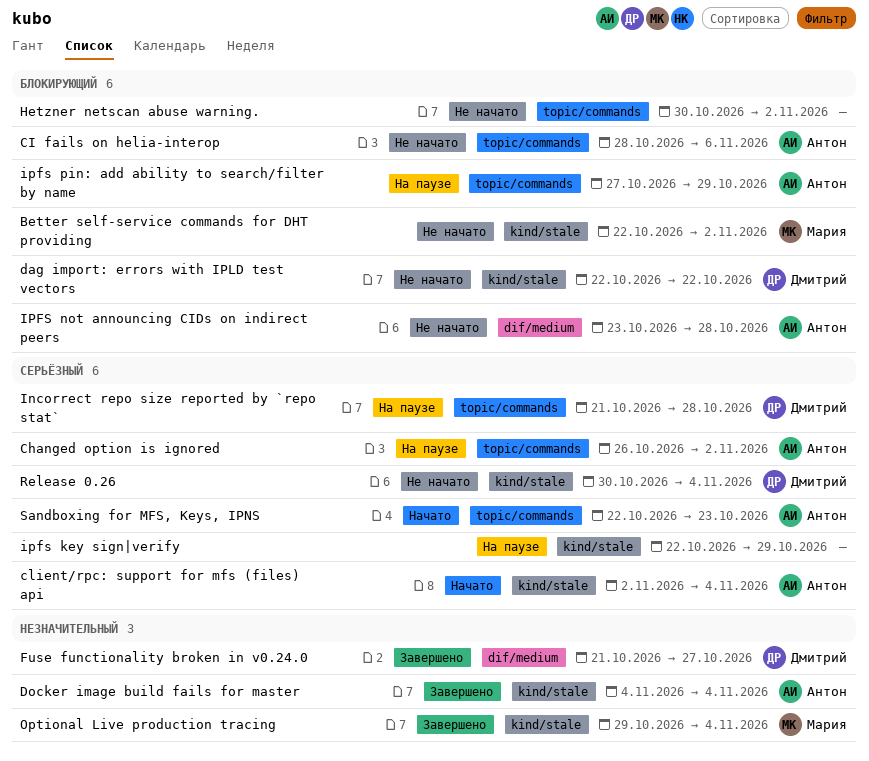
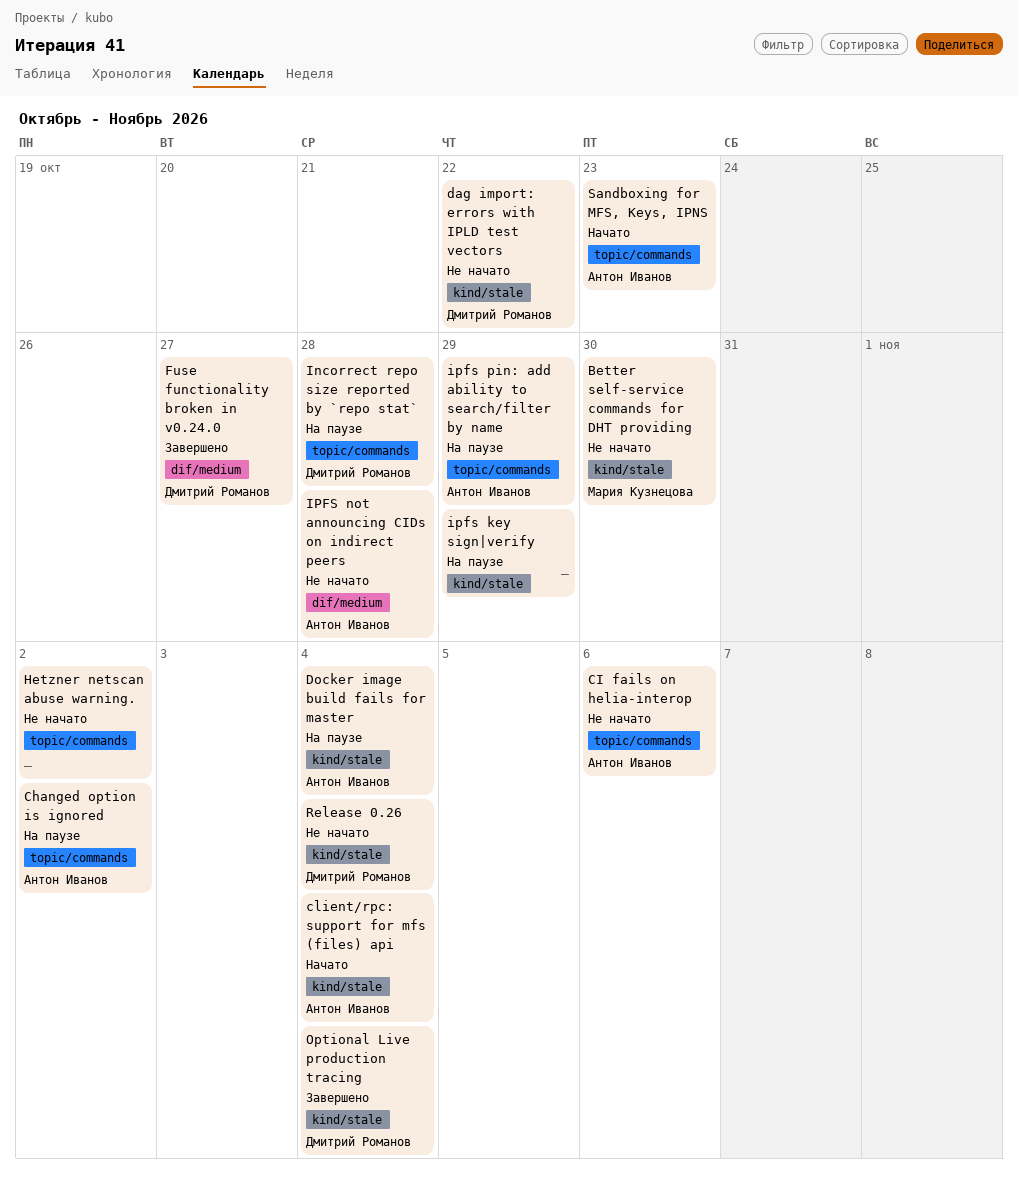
Better self-service commands for DHT providing, due: Nov 2 -> Oct 30
Docker image build fails for master, status: Завершено -> На паузе
Optional Live production tracing, owner: Мария Кузнецова -> Дмитрий Романов

